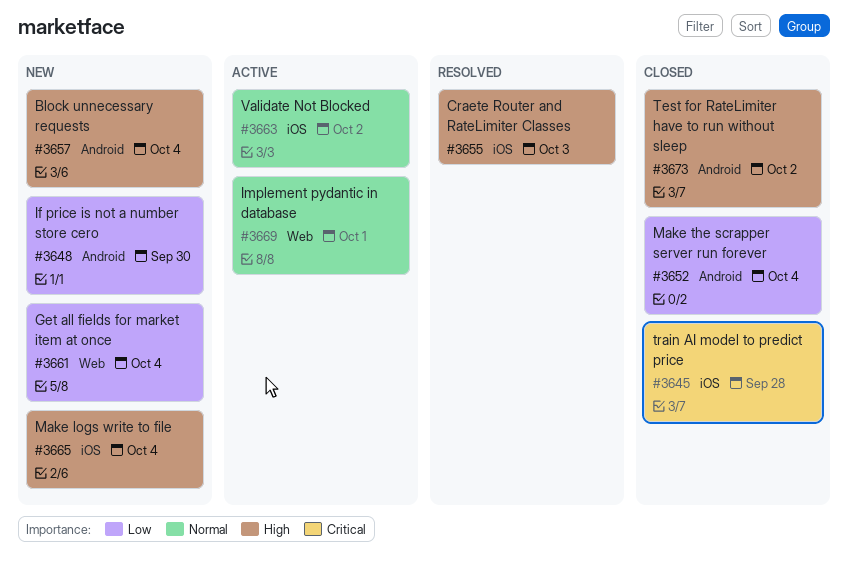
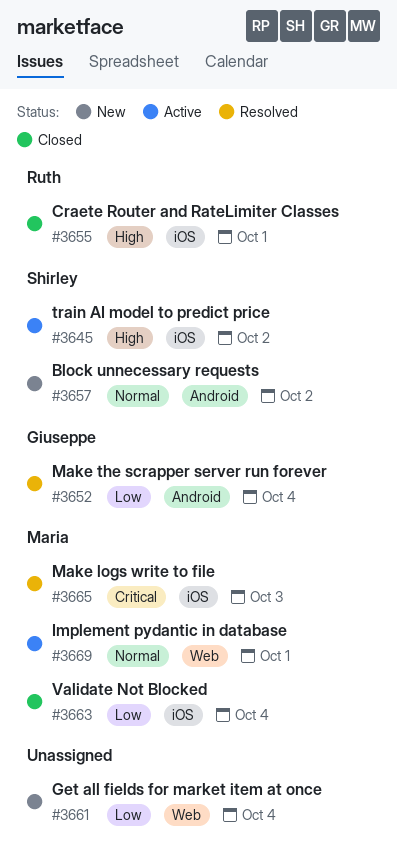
#3645, status: Closed -> Active
#3645, priority: Critical -> High
#3645, due: Sep 28 -> Oct 2
#3648: present -> none
#3652, status: Closed -> Resolved
#3655, status: Resolved -> Closed
#3655, due: Oct 3 -> Oct 1
#3657, priority: High -> Normal
#3657, due: Oct 4 -> Oct 2
#3663, status: Active -> Closed
#3663, priority: Normal -> Low
#3663, due: Oct 2 -> Oct 4
#3665, status: New -> Resolved
#3665, priority: High -> Critical
#3665, due: Oct 4 -> Oct 3
#3673: present -> none

